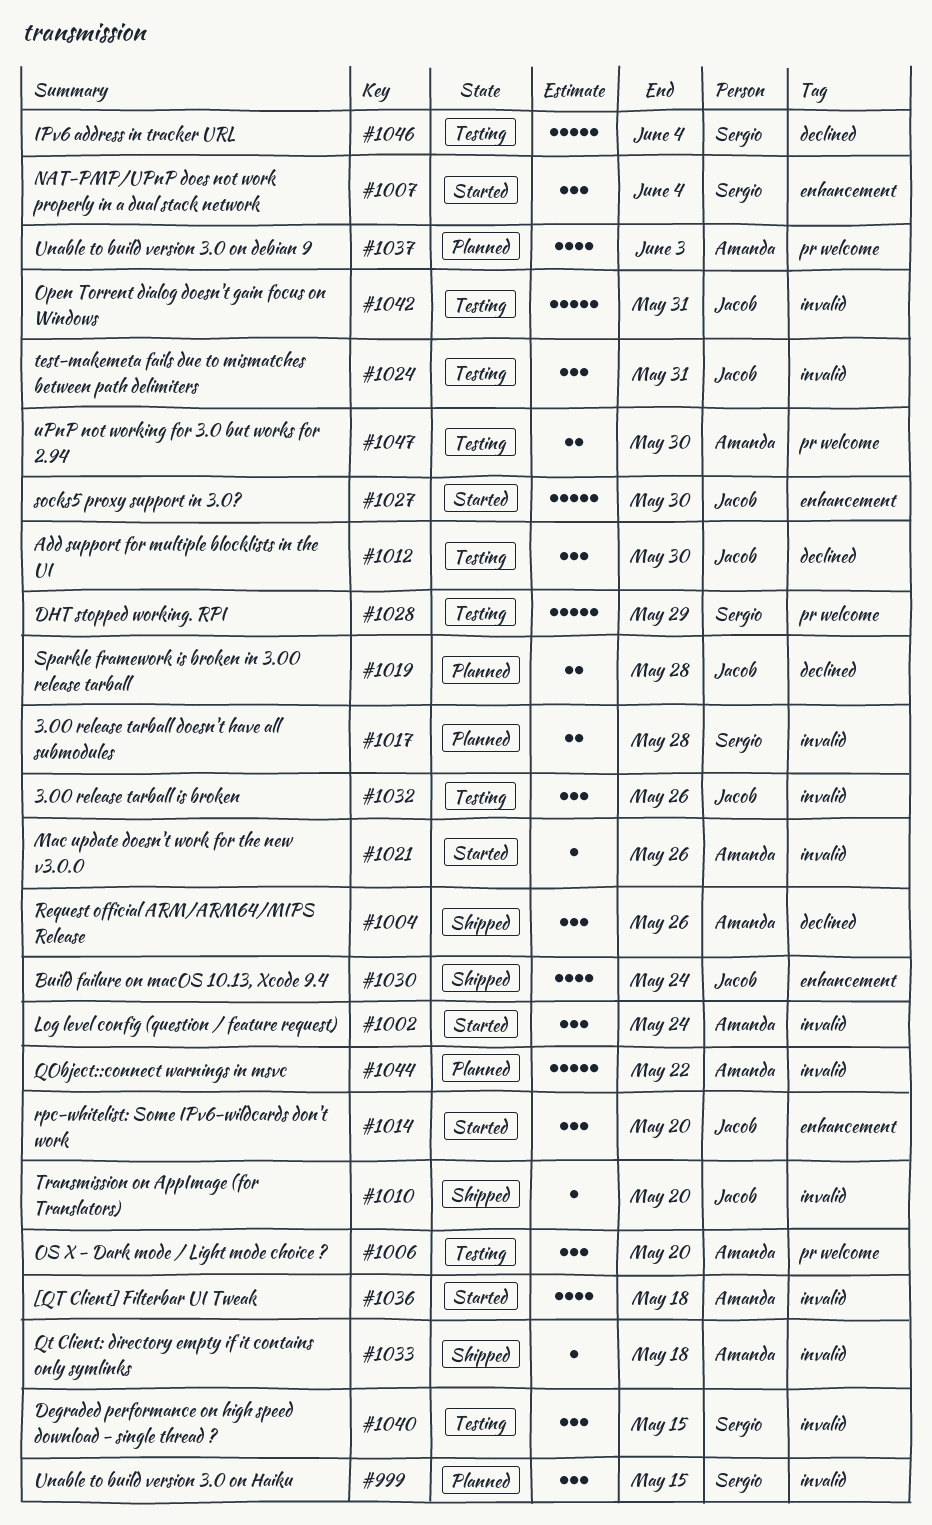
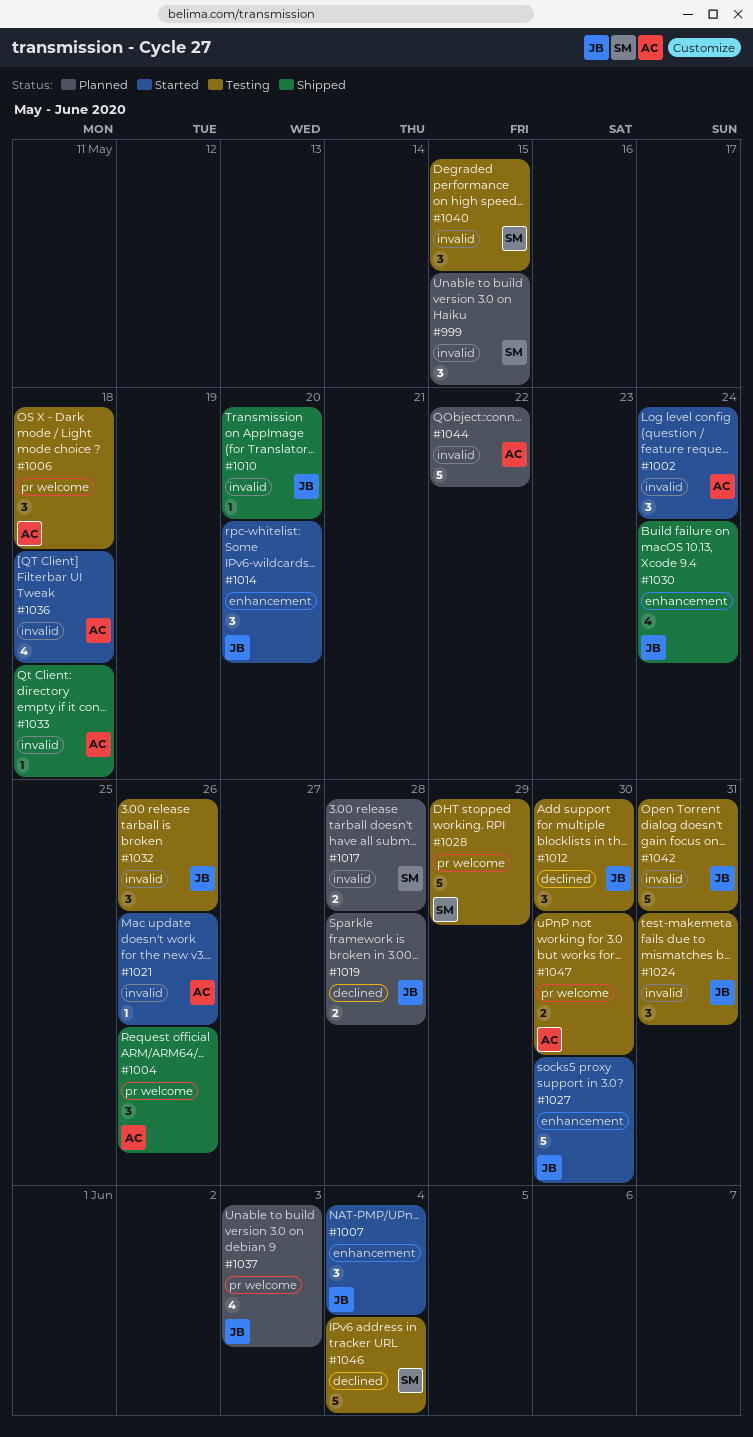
#1004, label: declined -> pr welcome
#1006, due: May 20 -> May 18
#1007, owner: Sergio -> Jacob
#1037, owner: Amanda -> Jacob

